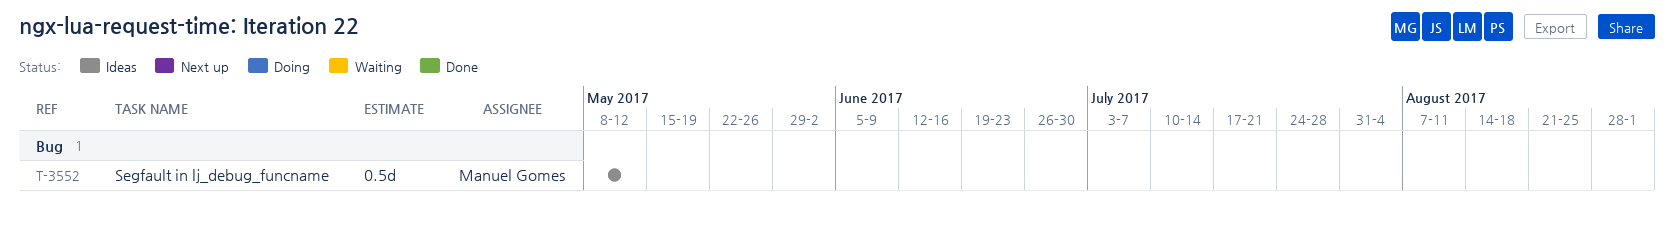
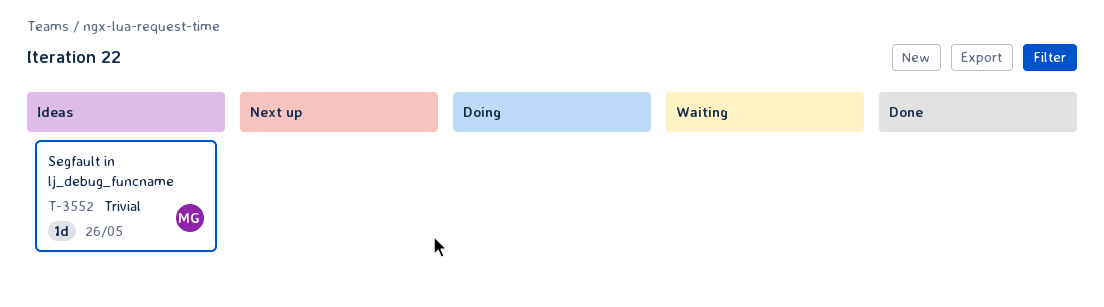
T-3552, estimate: 0.5d -> 1d
T-3552, due: May 12 -> May 26

